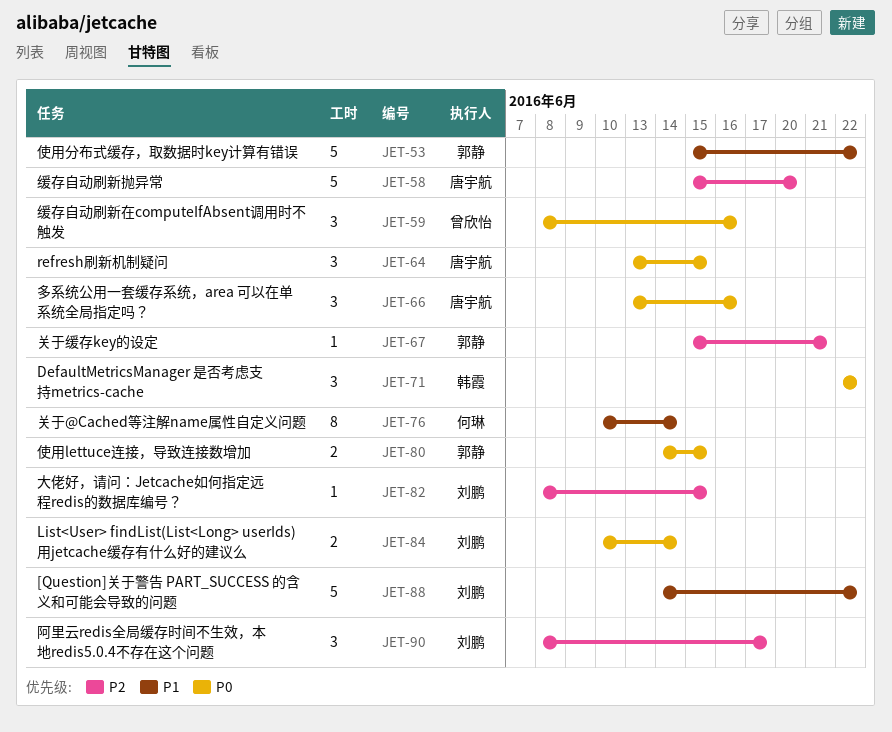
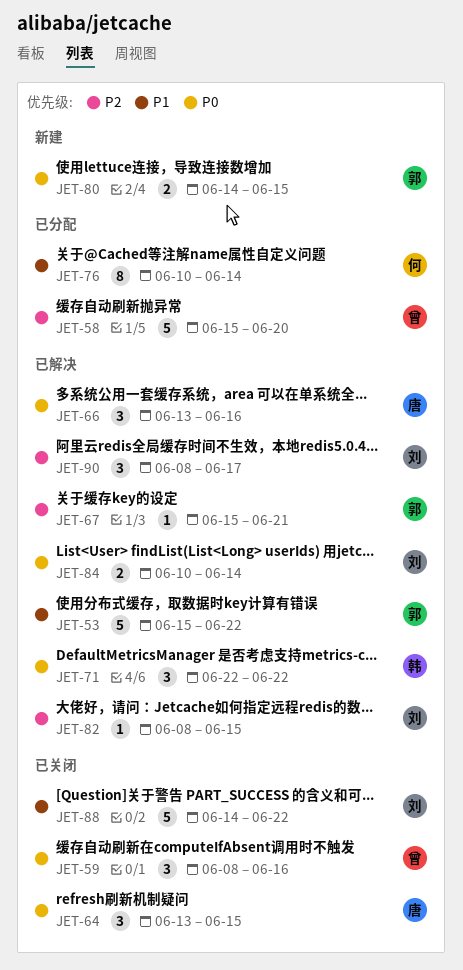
JET-58, owner: 唐宇航 -> 曾欣怡

